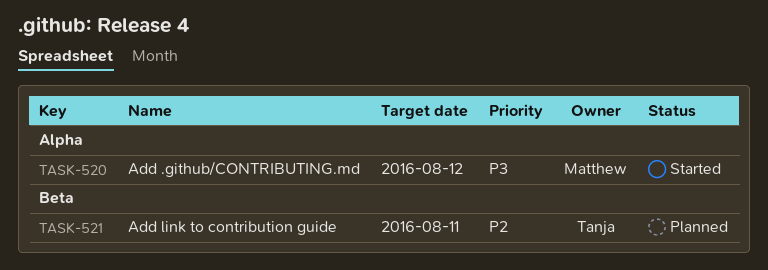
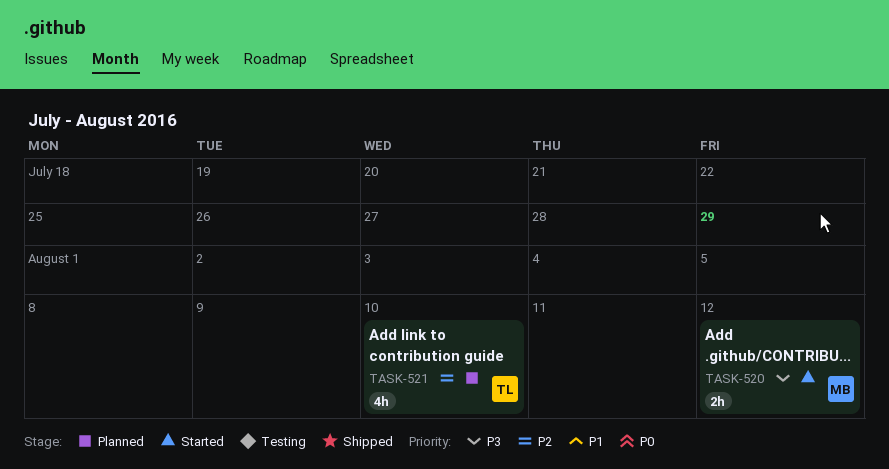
TASK-521, due: Aug 11 -> Aug 10

